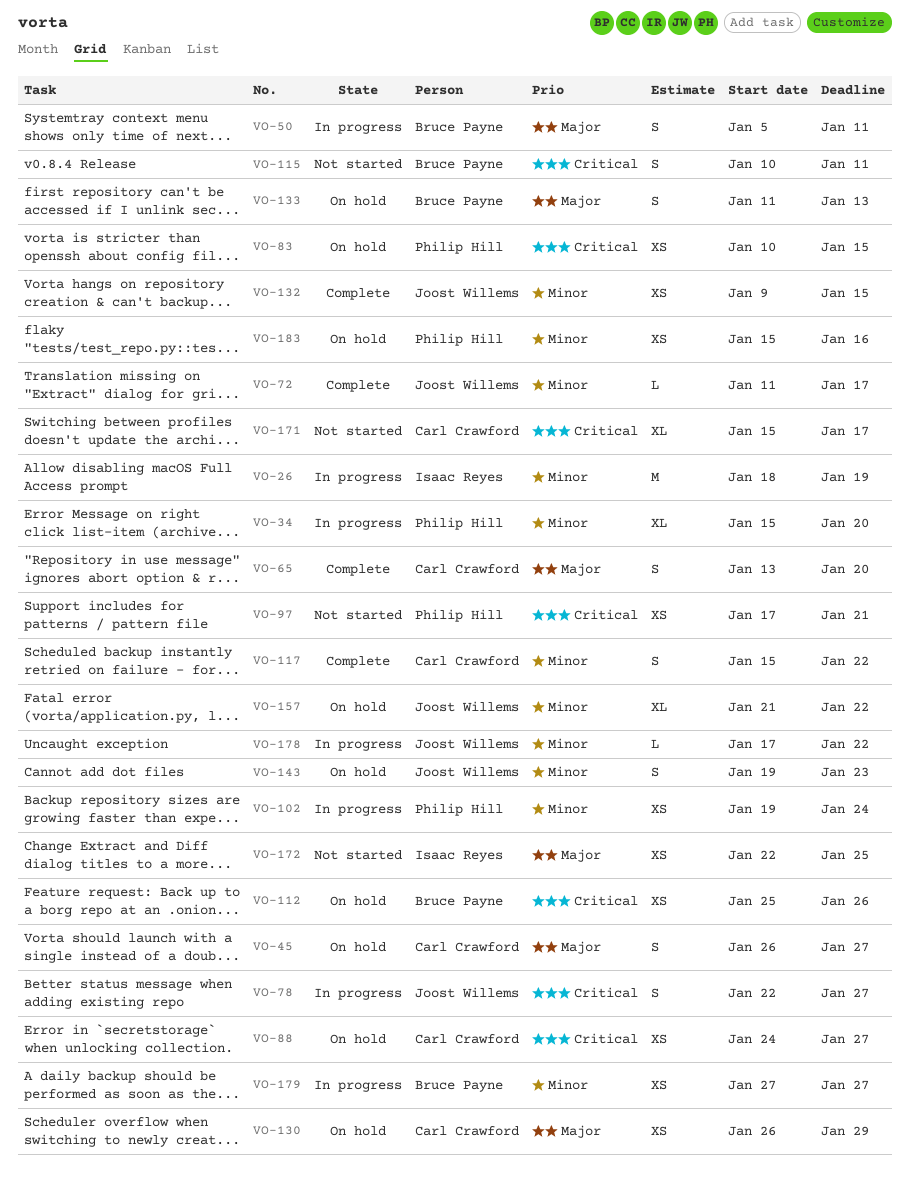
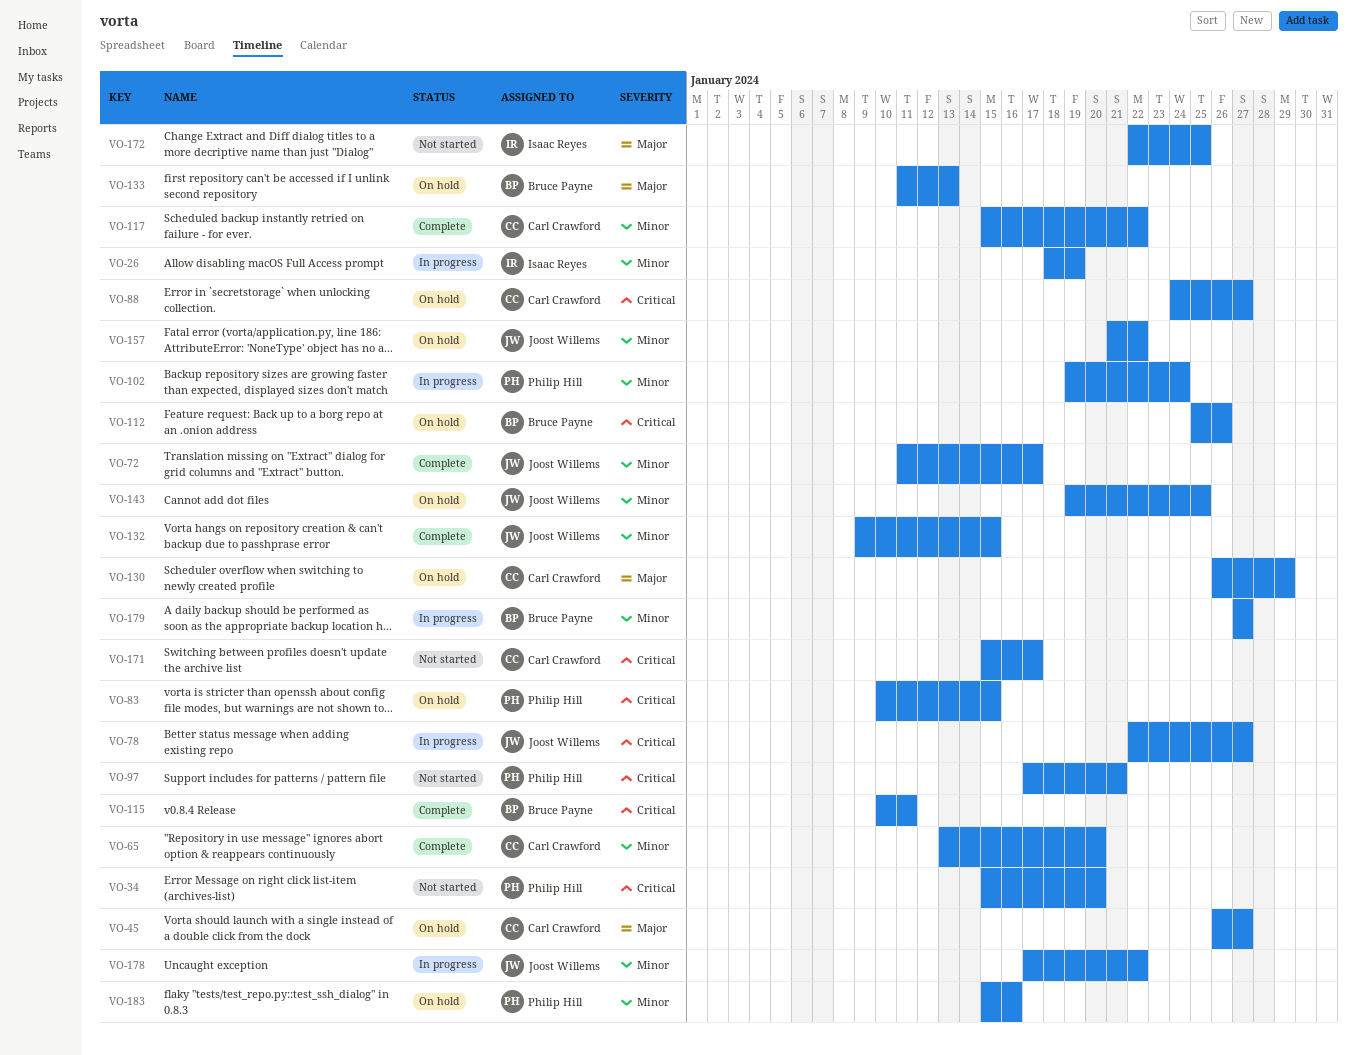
VO-34, status: In progress -> Not started
VO-34, priority: Minor -> Critical
VO-50: present -> none
VO-65, priority: Major -> Minor
VO-115, status: Not started -> Complete
VO-143, due: Jan 23 -> Jan 25

